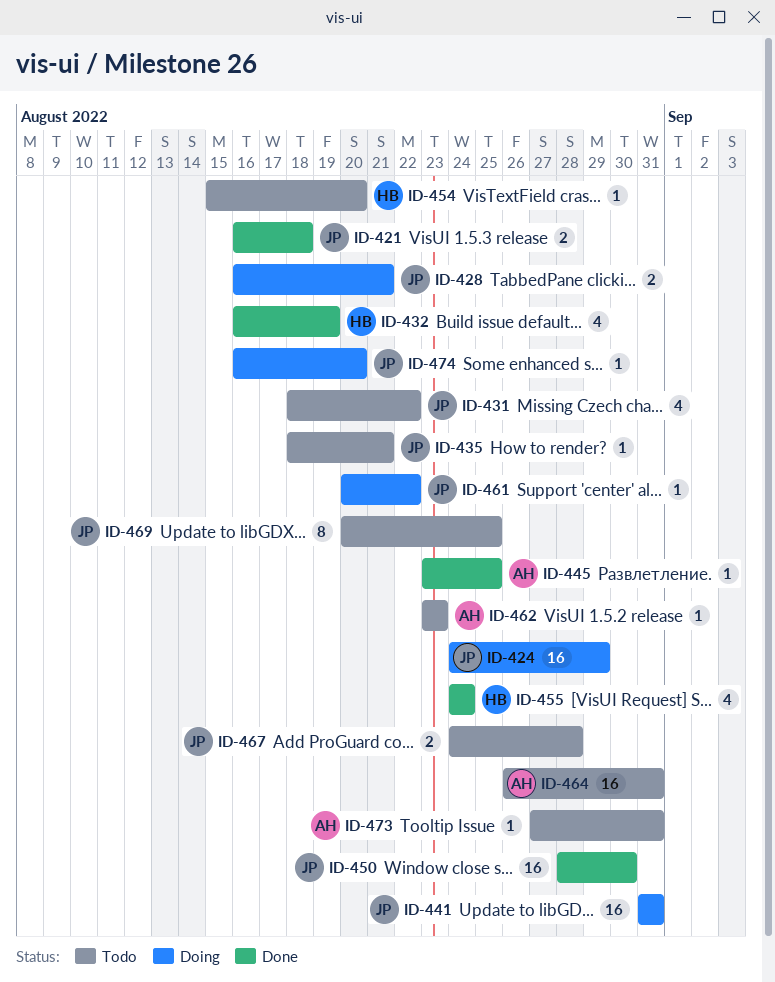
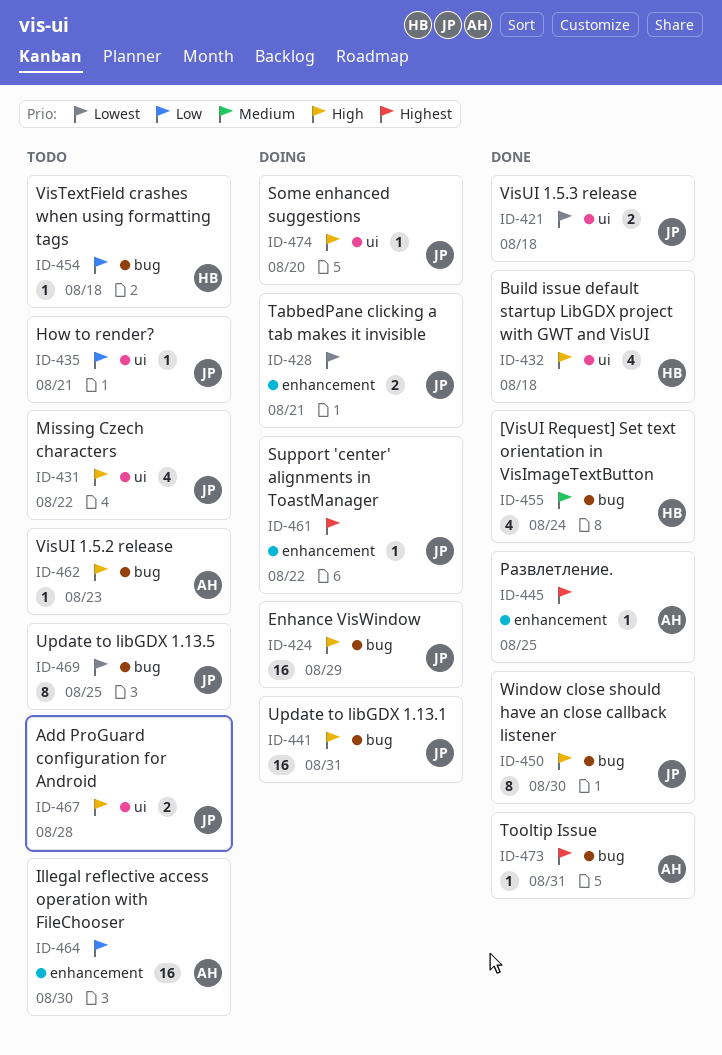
ID-432, due: Aug 19 -> Aug 18
ID-450, estimate: 16 -> 8
ID-454, due: Aug 20 -> Aug 18
ID-464, due: Aug 31 -> Aug 30
ID-473, status: Todo -> Done

